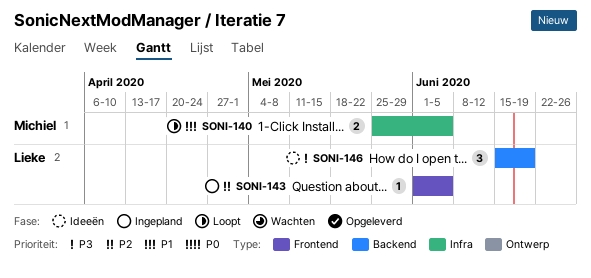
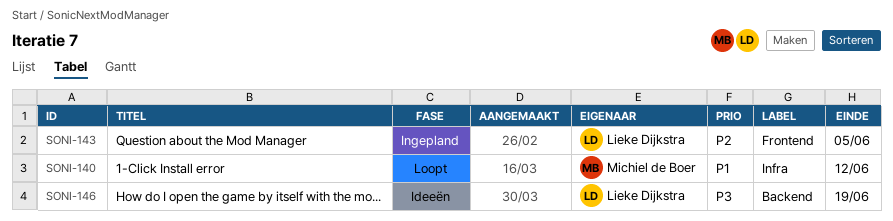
SONI-140, due: Jun 5 -> Jun 12

